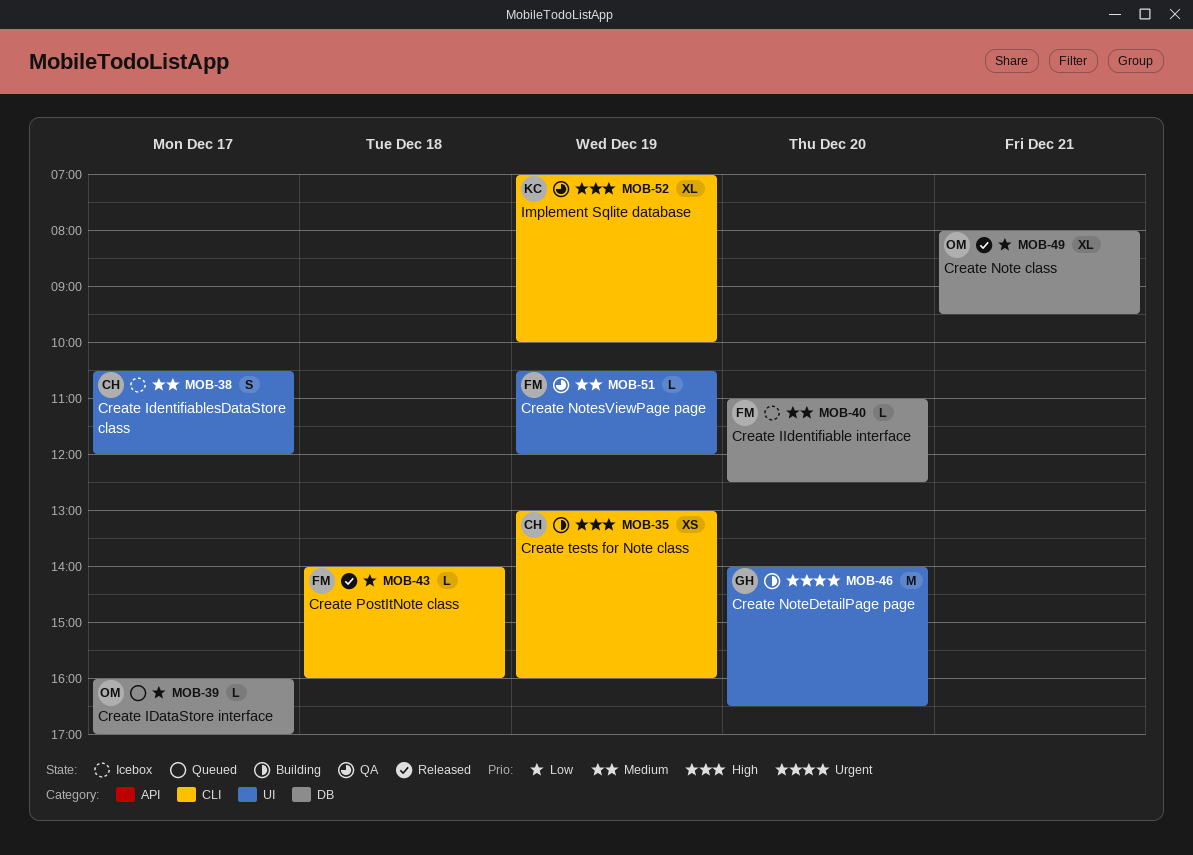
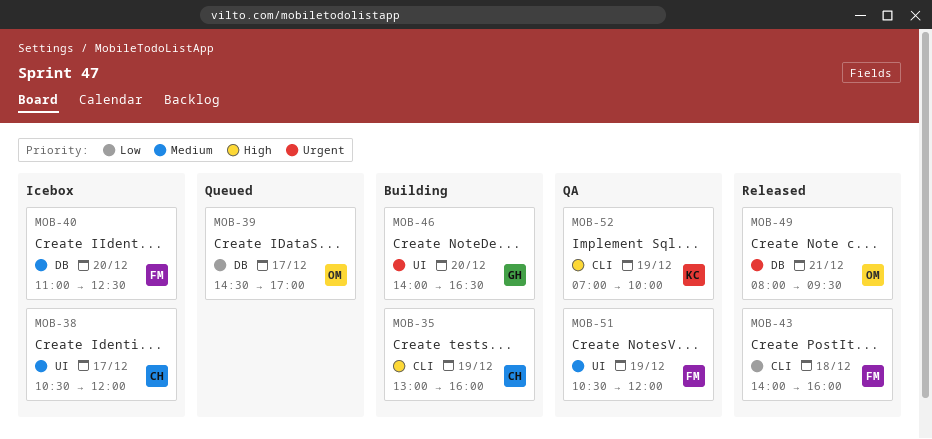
MOB-39, begins: 16:00 -> 14:30
MOB-49, priority: Low -> Urgent

